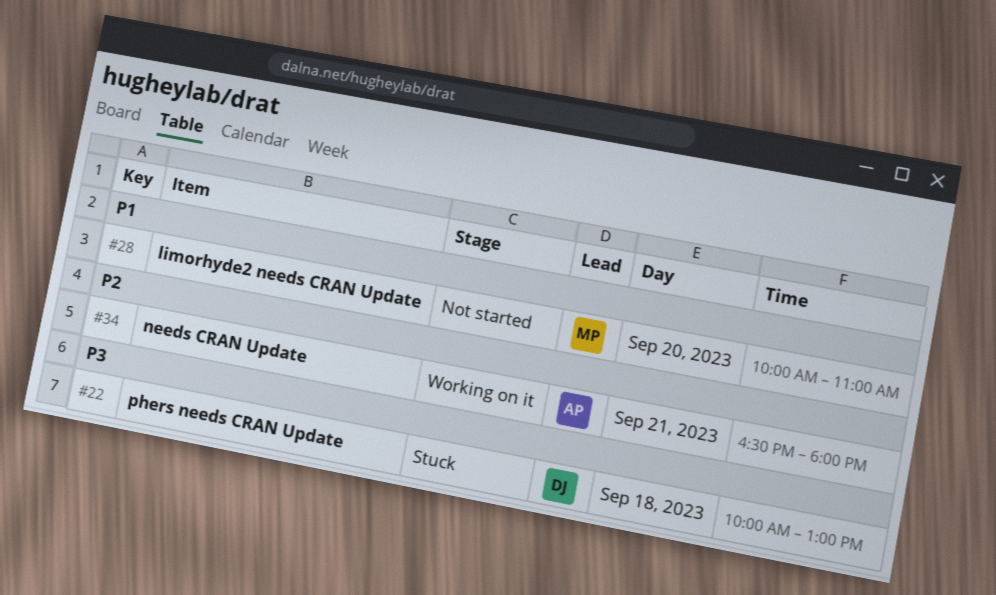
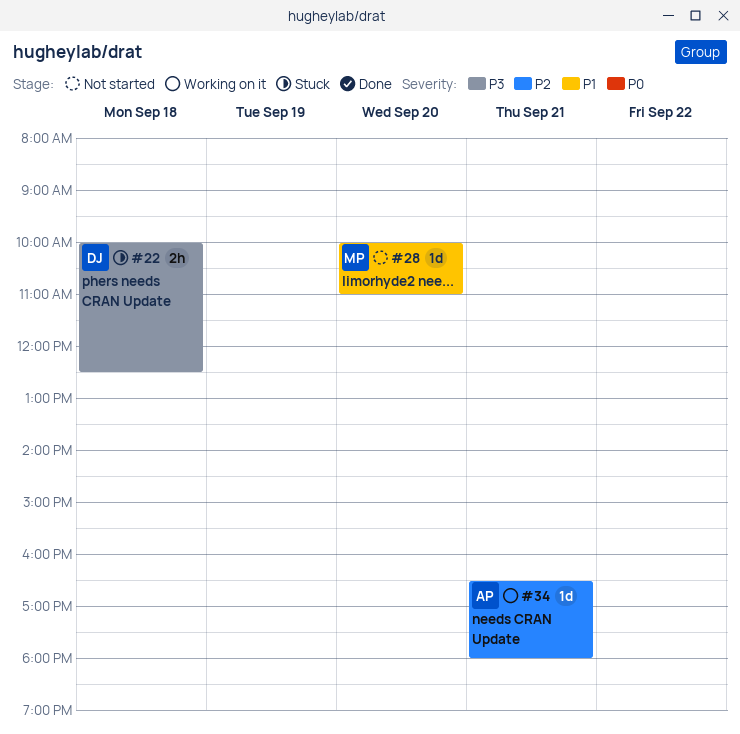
#22, ends: 13:00 -> 12:30

